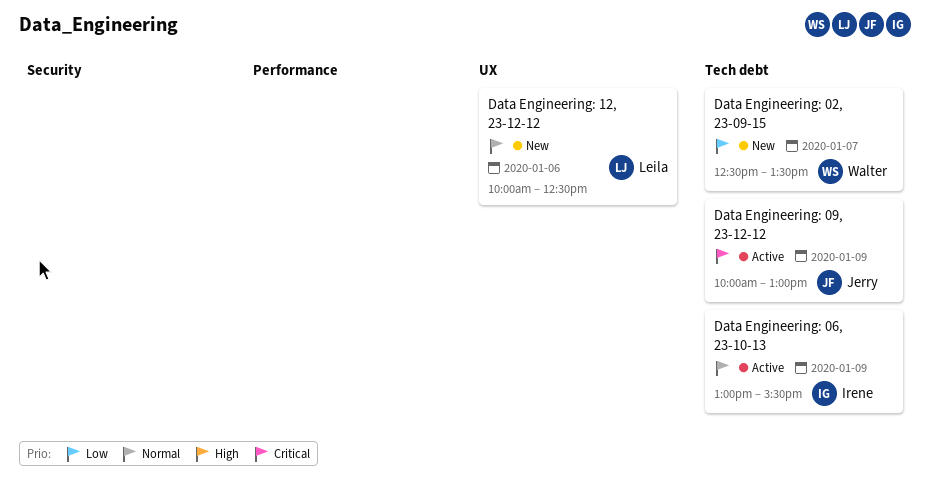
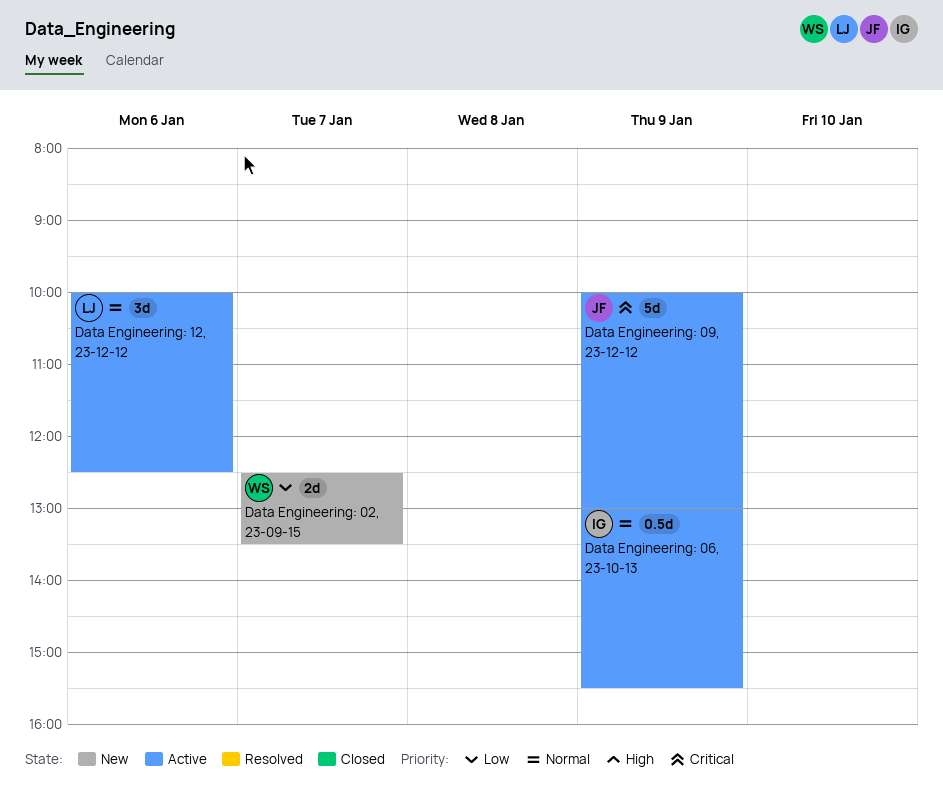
Data Engineering: 12, 23-12-12, status: New -> Active

